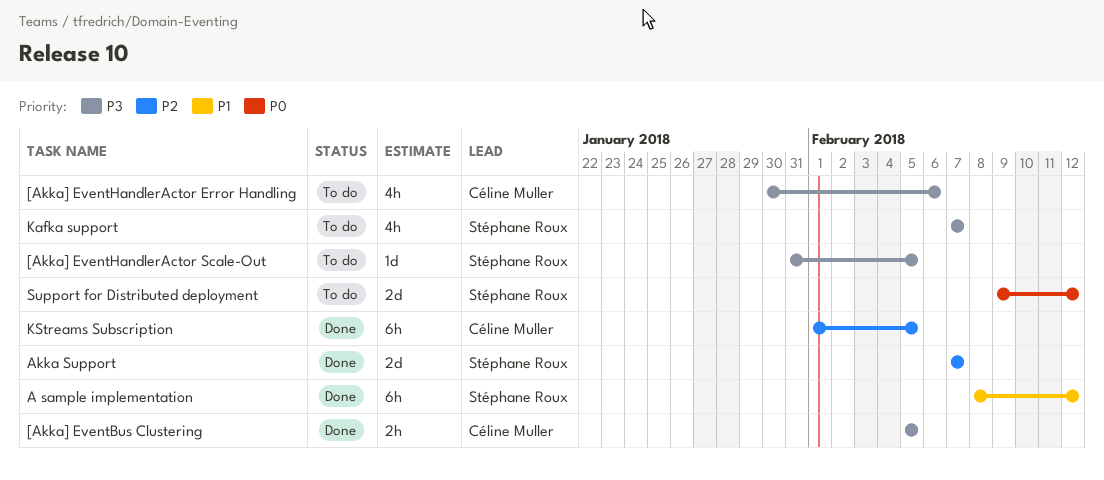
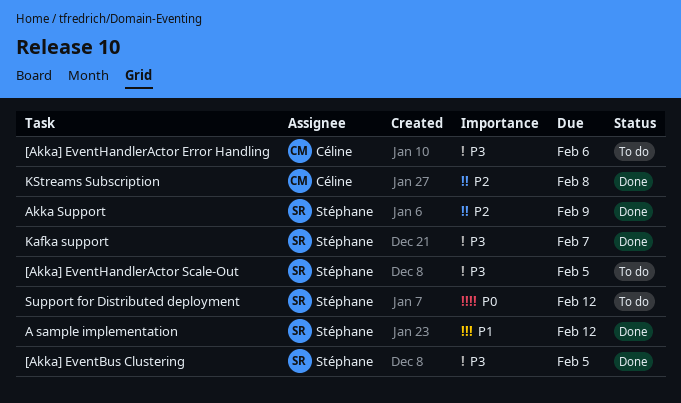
[Akka] EventBus Clustering, owner: Céline Muller -> Stéphane Roux
Akka Support, due: Feb 7 -> Feb 9
Kafka support, status: To do -> Done
KStreams Subscription, due: Feb 5 -> Feb 8

